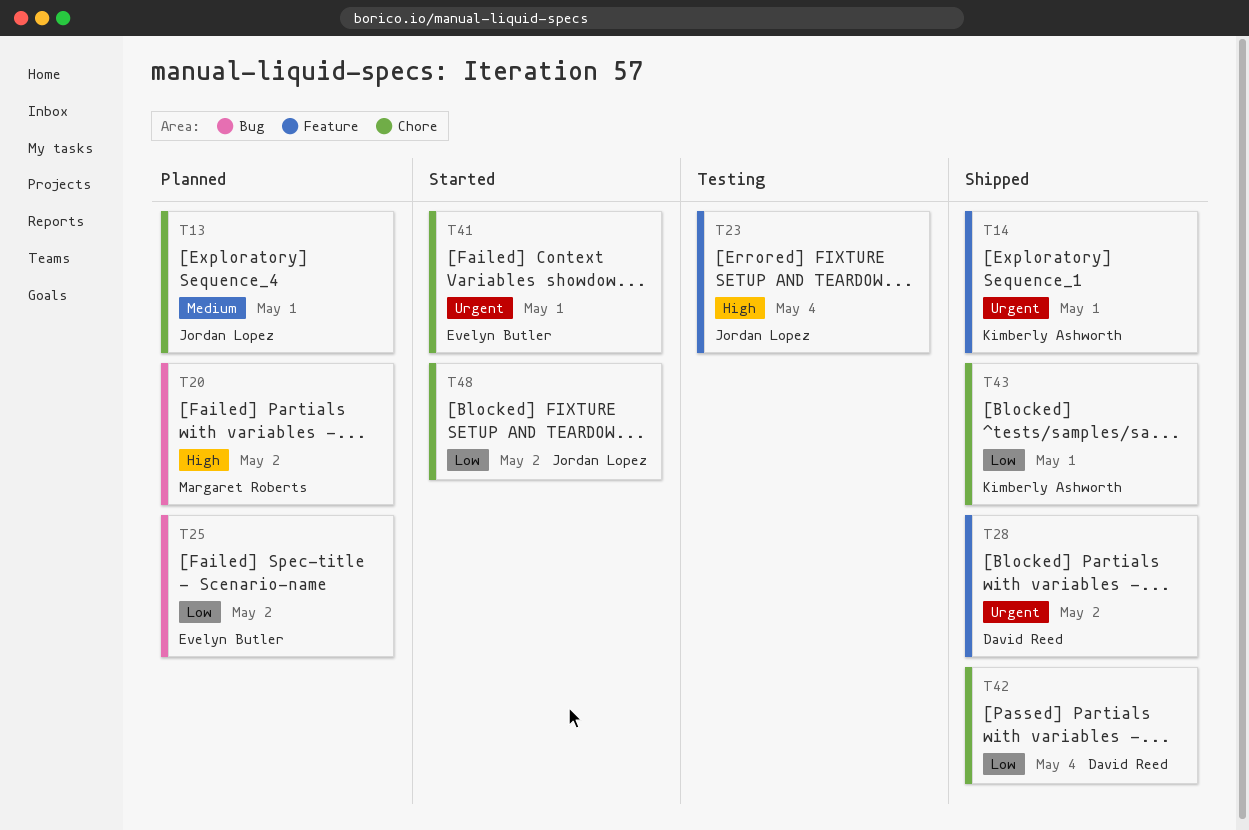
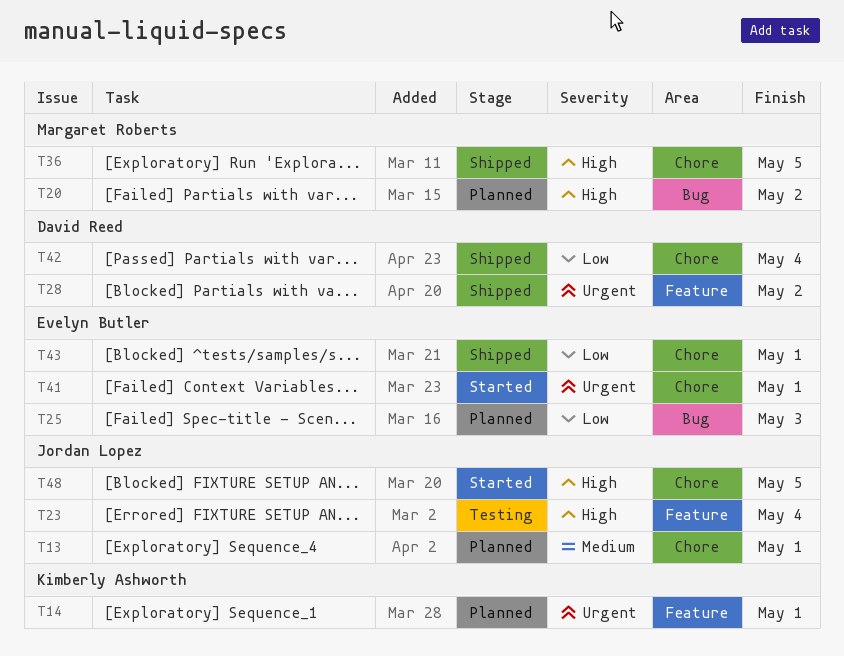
T14, status: Shipped -> Planned
T25, due: May 2 -> May 3
T36: none -> present
T43, owner: Kimberly Ashworth -> Evelyn Butler
T48, priority: Low -> High
T48, due: May 2 -> May 5

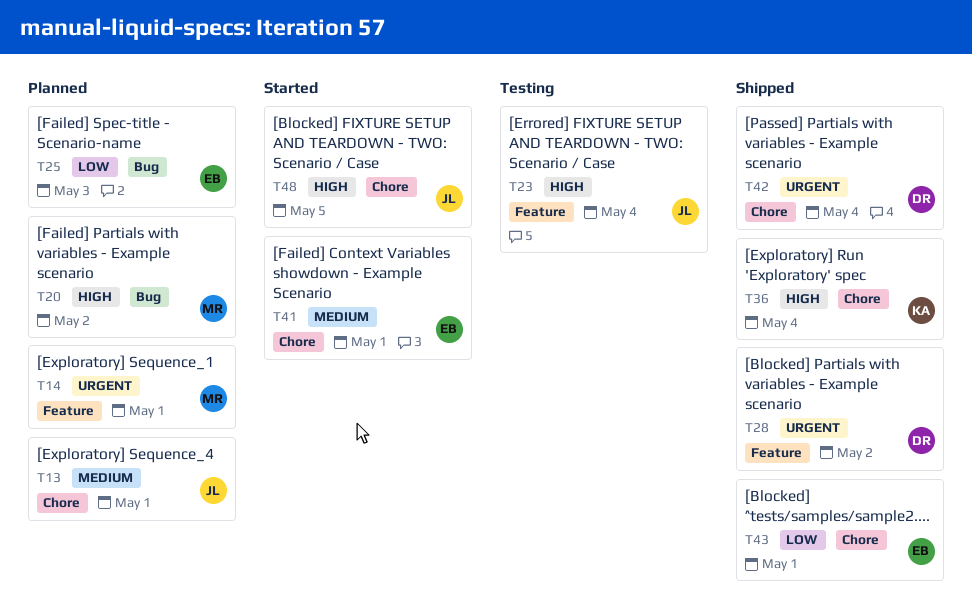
T14, owner: Kimberly Ashworth -> Margaret Roberts
T36, owner: Margaret Roberts -> Kimberly Ashworth
T36, due: May 5 -> May 4
T41, priority: Urgent -> Medium
T42, priority: Low -> Urgent

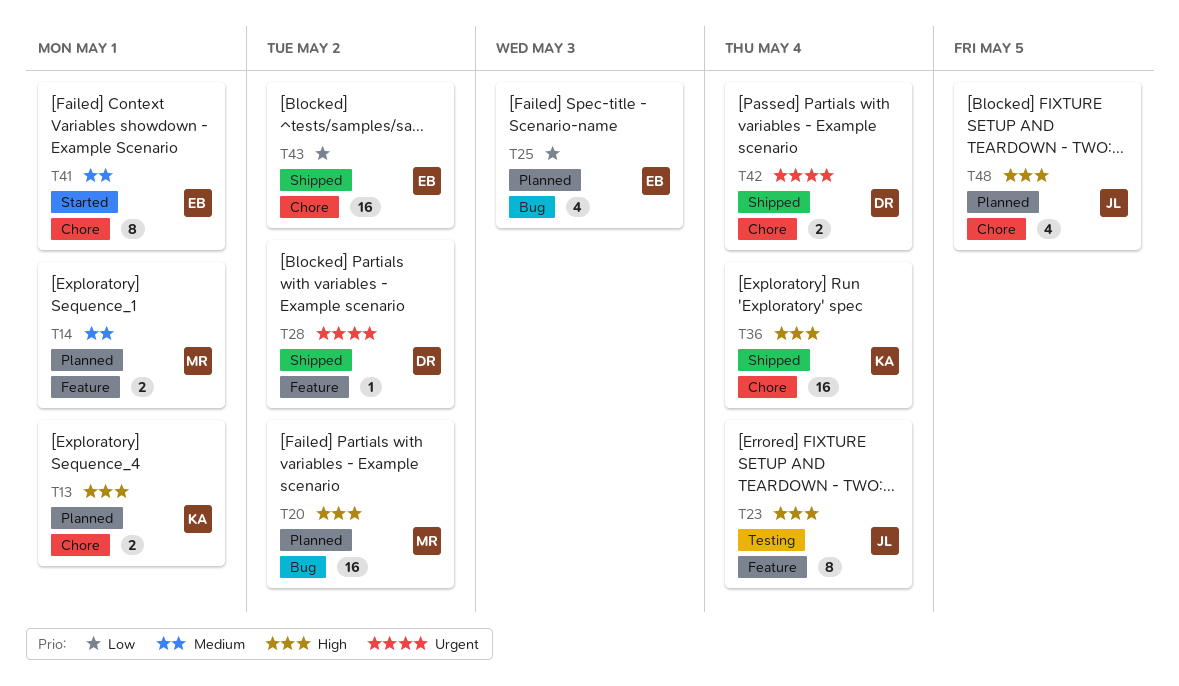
T13, owner: JL -> KA
T13, priority: Medium -> High
T14, priority: Urgent -> Medium
T43, due: May 1 -> May 2
T48, status: Started -> Planned

